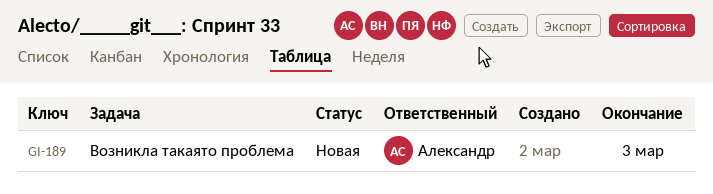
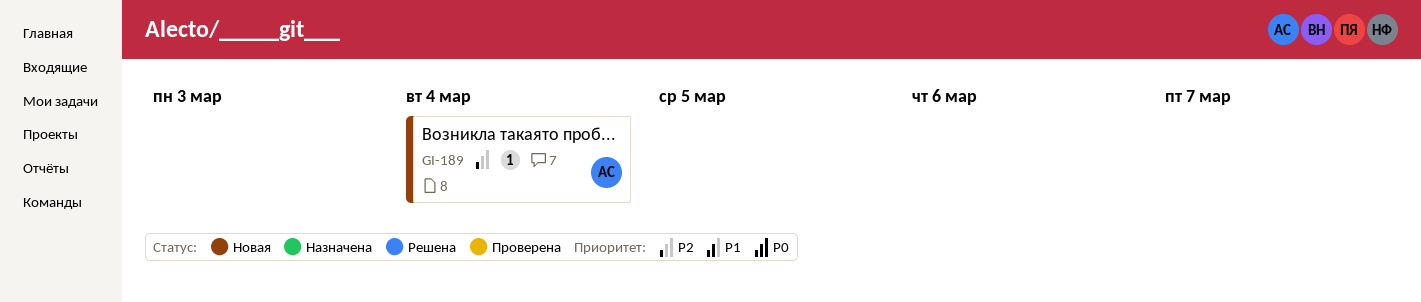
GI-189, due: Mar 3 -> Mar 4

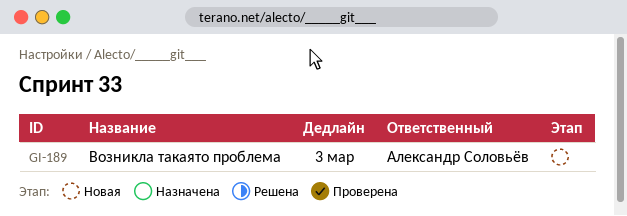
GI-189, due: Mar 4 -> Mar 3

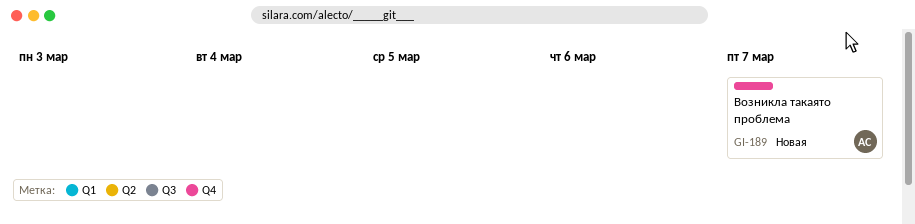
GI-189, due: Mar 3 -> Mar 7

